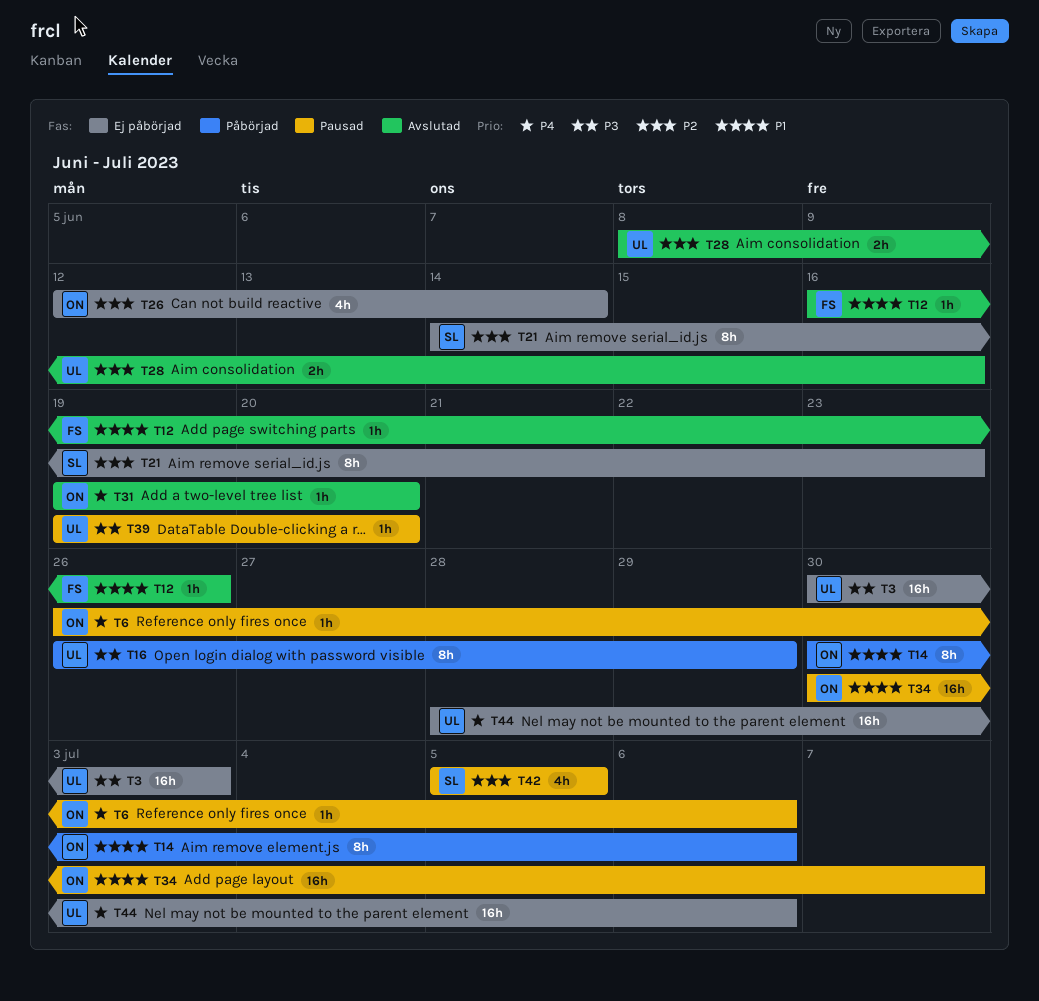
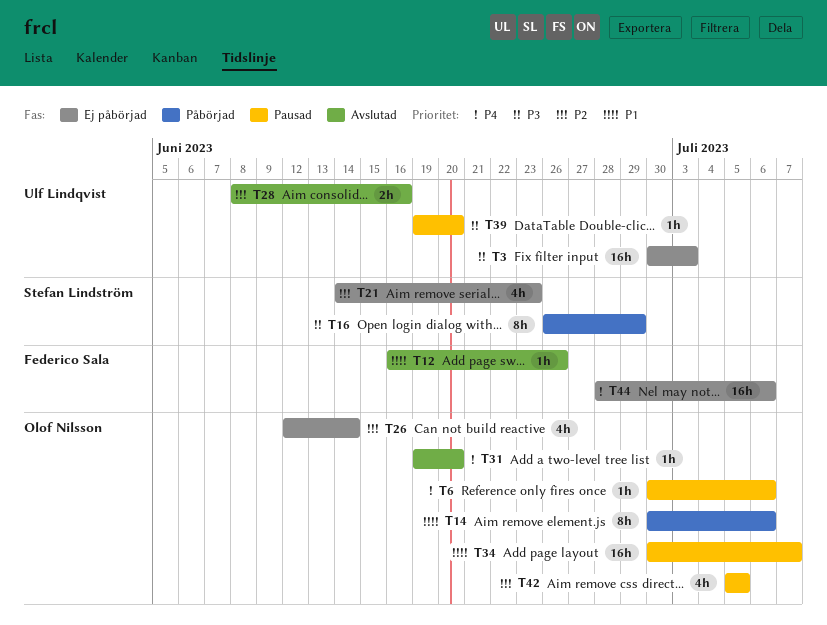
T6, start: Jun 26 -> Jun 30
T16, owner: Ulf Lindqvist -> Stefan Lindström
T21, estimate: 8h -> 4h
T42, owner: Stefan Lindström -> Olof Nilsson
T44, owner: Ulf Lindqvist -> Federico Sala

